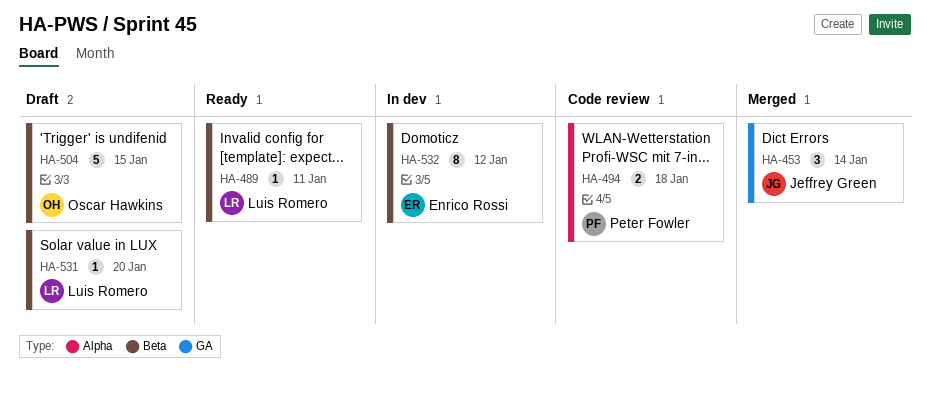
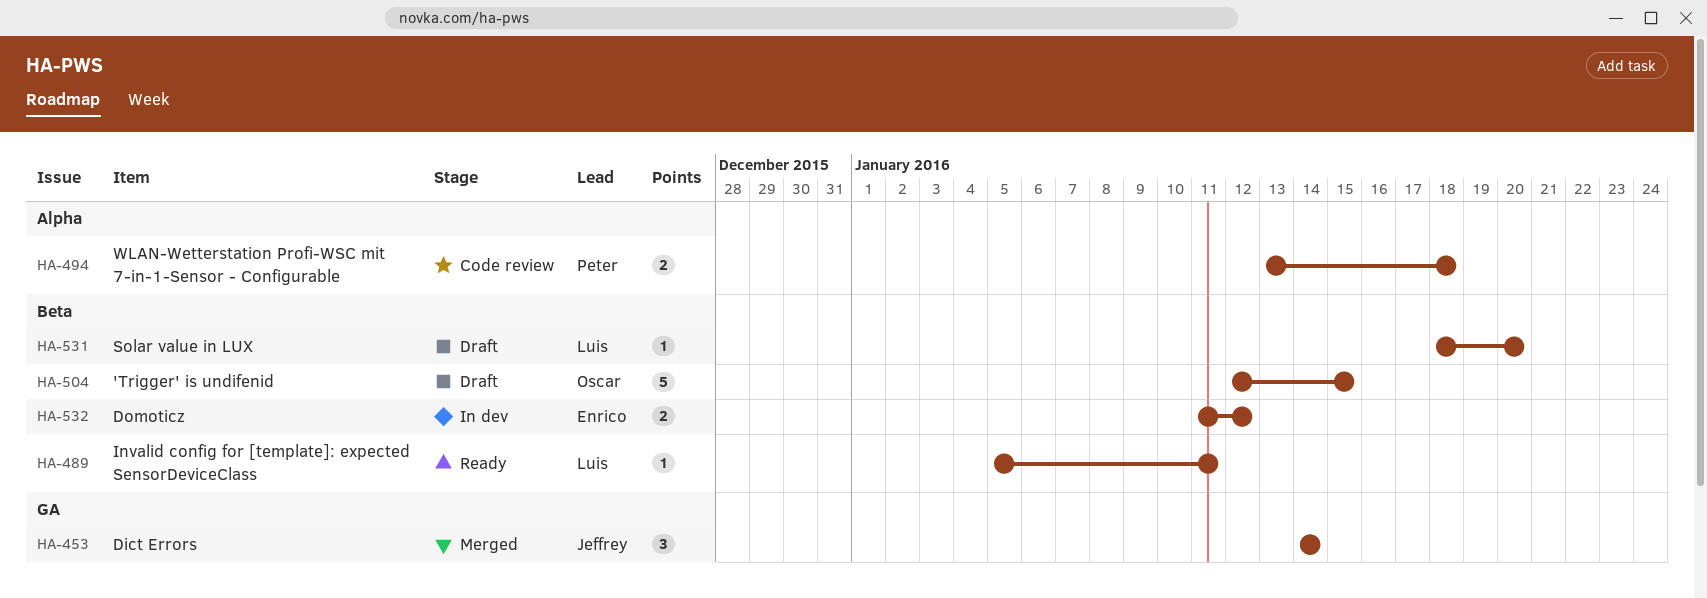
HA-532, estimate: 8 -> 2

